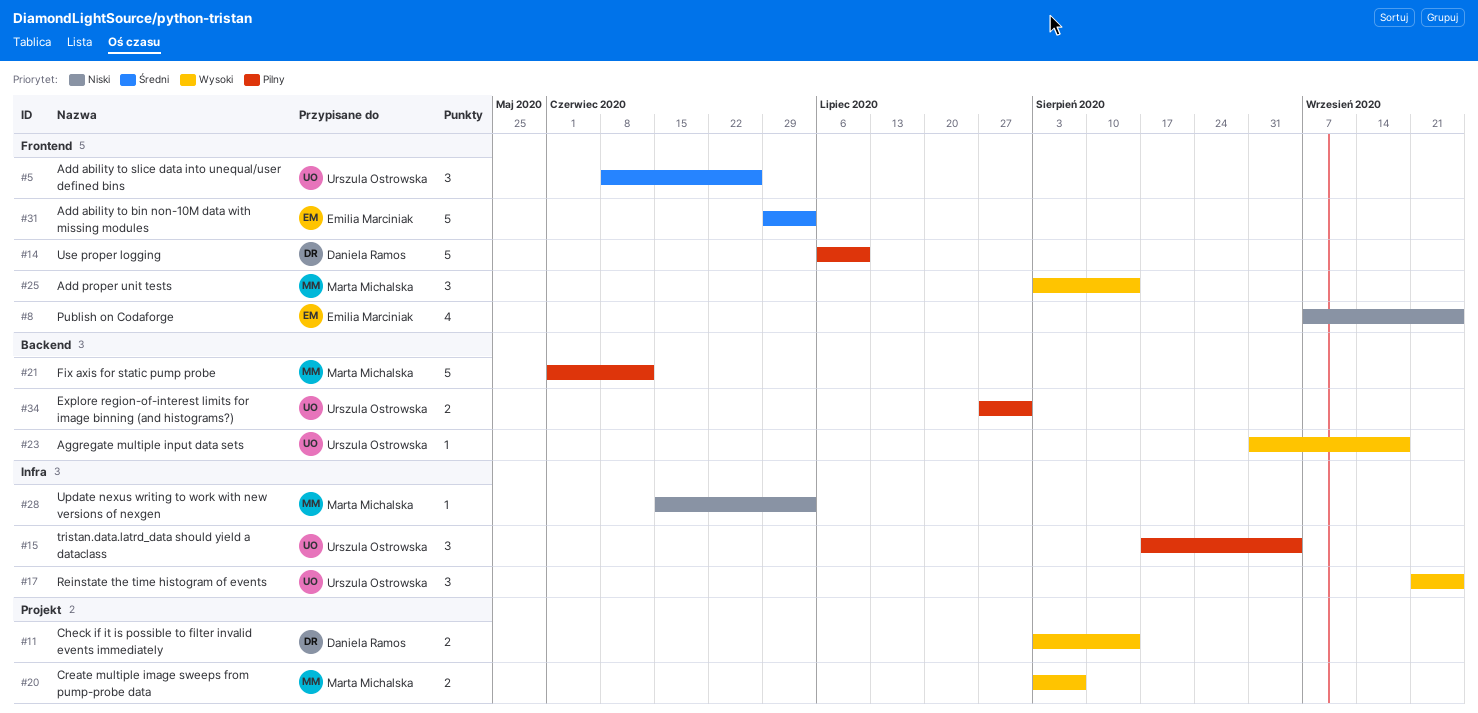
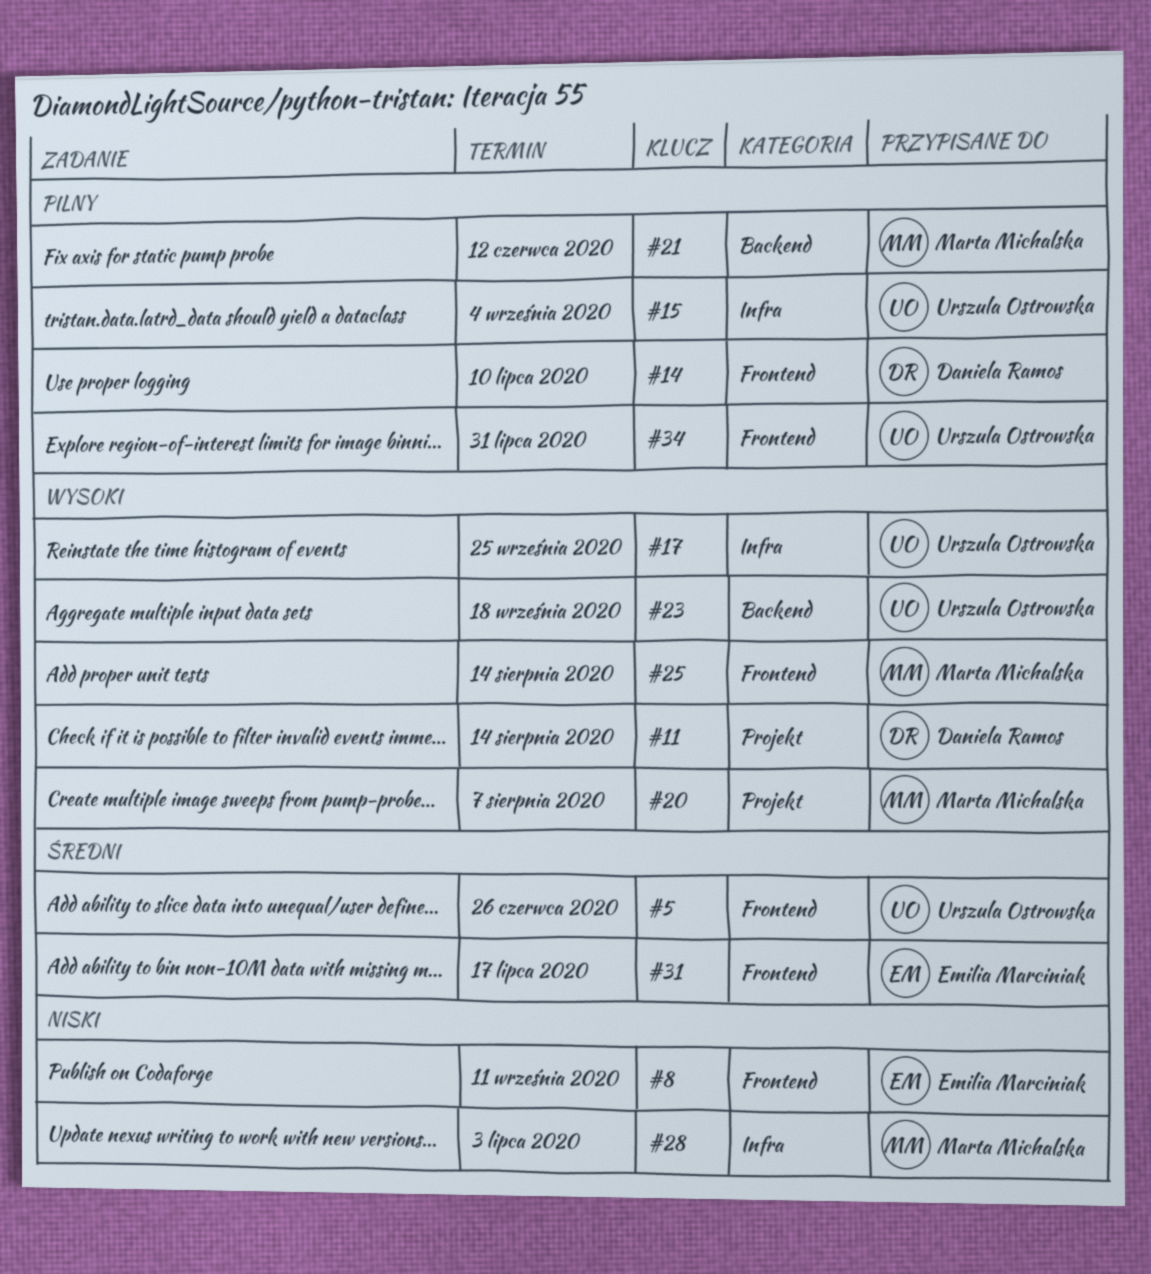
#8, due: Sep 25 -> Sep 11
#31, due: Jul 3 -> Jul 17
#34, label: Backend -> Frontend

